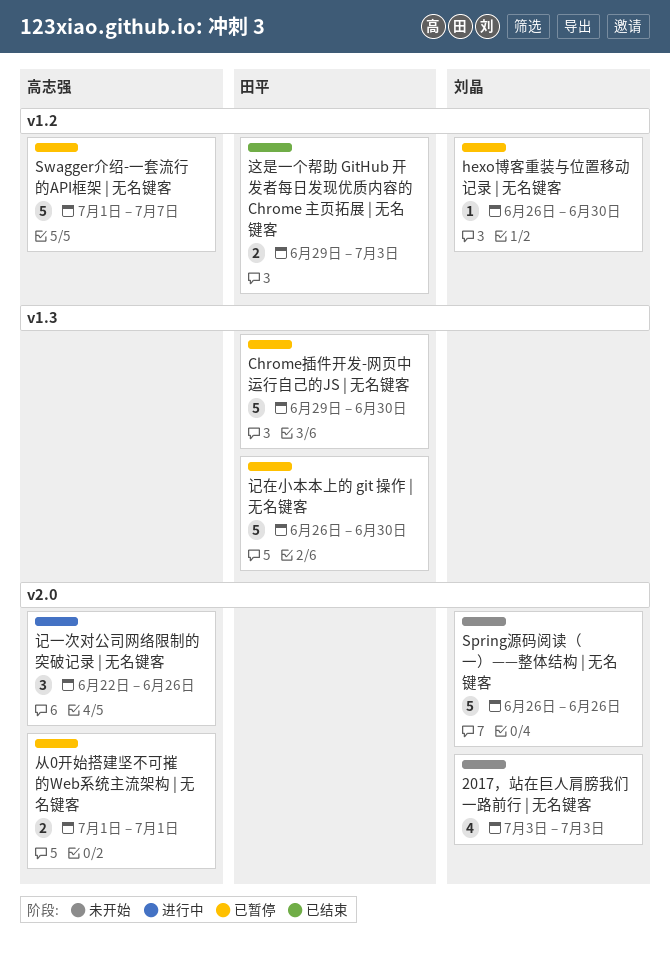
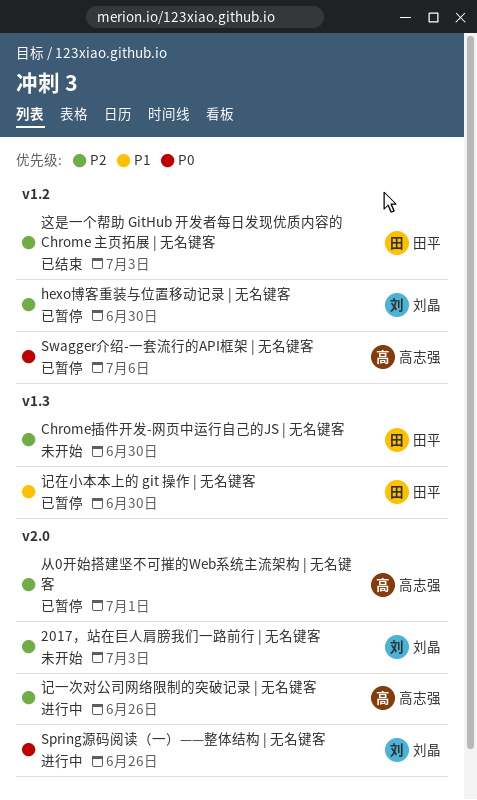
Chrome插件开发-网页中运行自己的JS | 无名键客, status: 已暂停 -> 未开始
Spring源码阅读（一）——整体结构 | 无名键客, status: 未开始 -> 进行中
Swagger介绍-一套流行的API框架 | 无名键客, due: Jul 7 -> Jul 6

